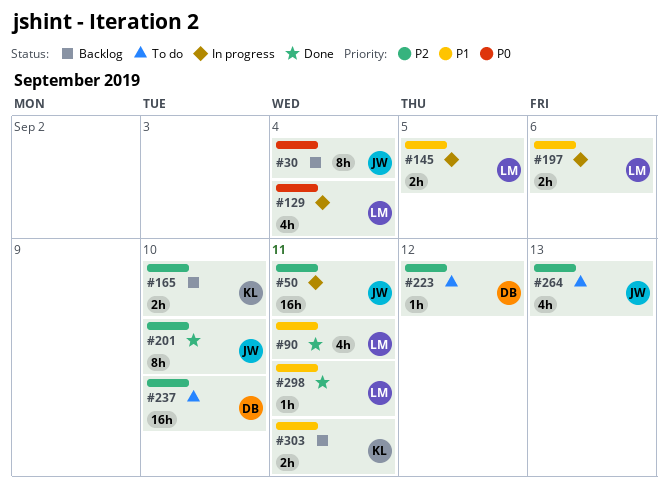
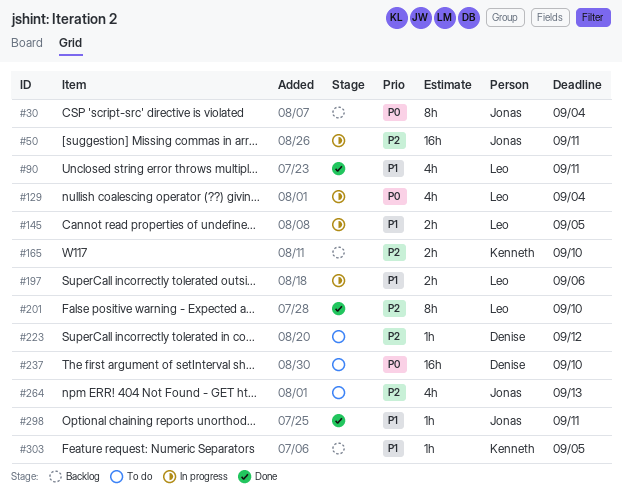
#201, owner: Jonas -> Leo
#237, priority: P2 -> P0
#298, owner: Leo -> Jonas
#303, estimate: 2h -> 1h
#303, due: Sep 11 -> Sep 5

